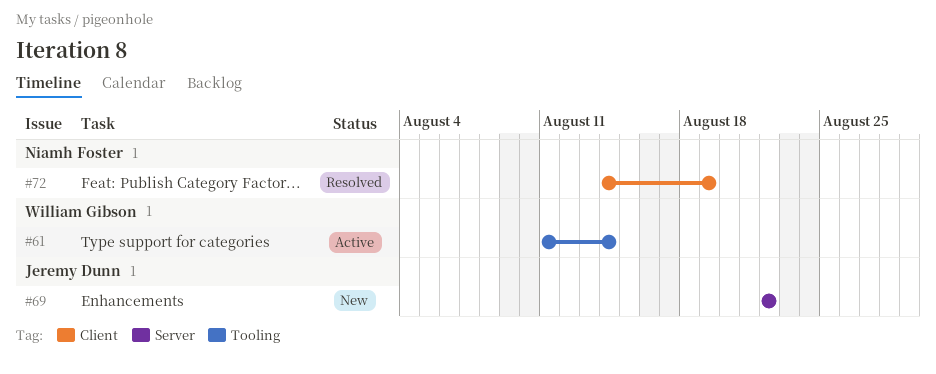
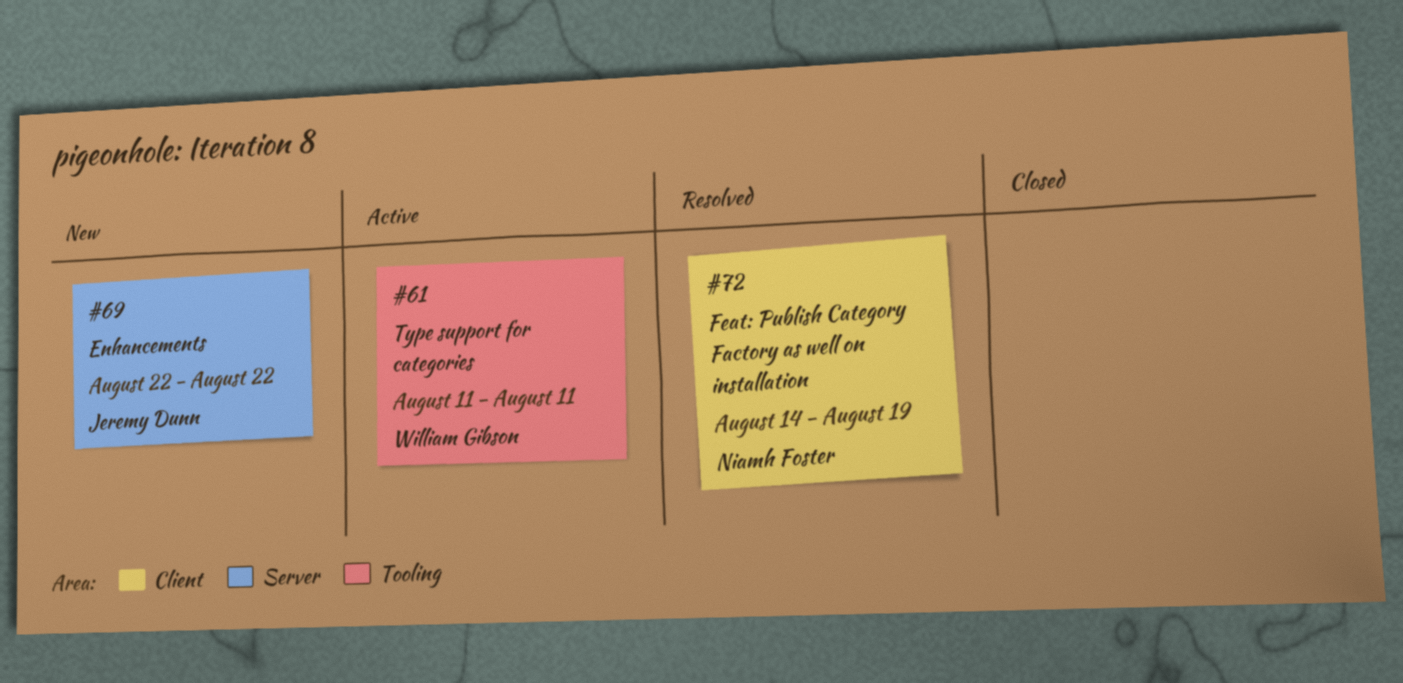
#61, due: Aug 14 -> Aug 11

